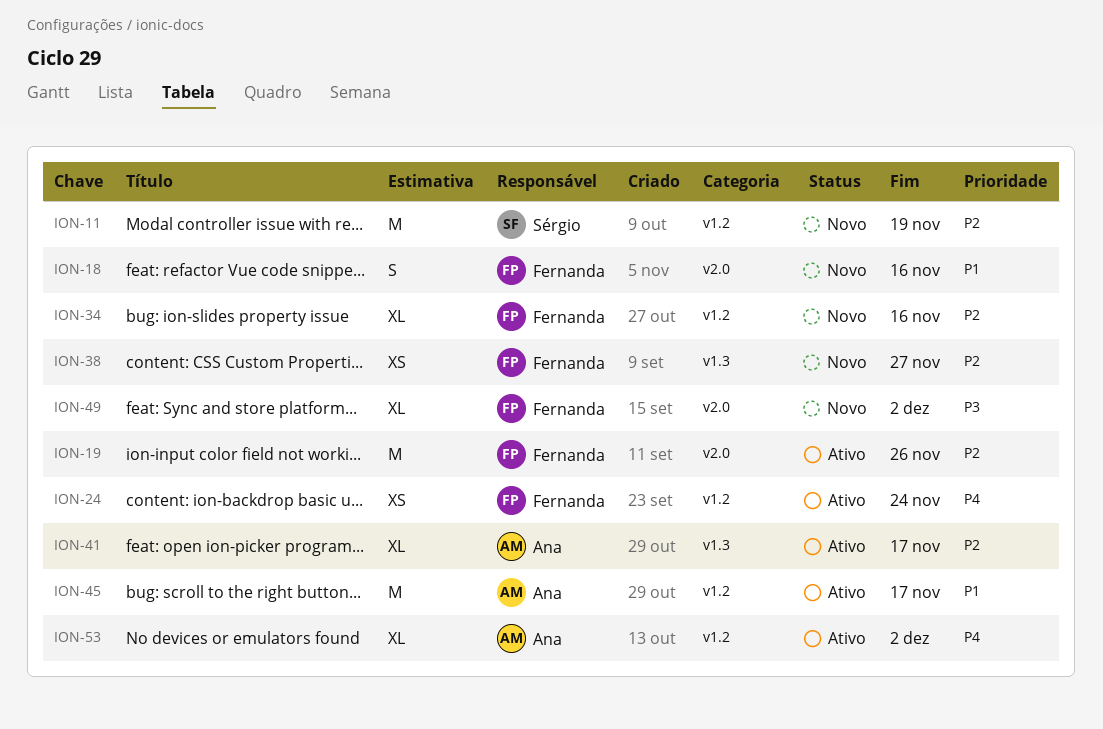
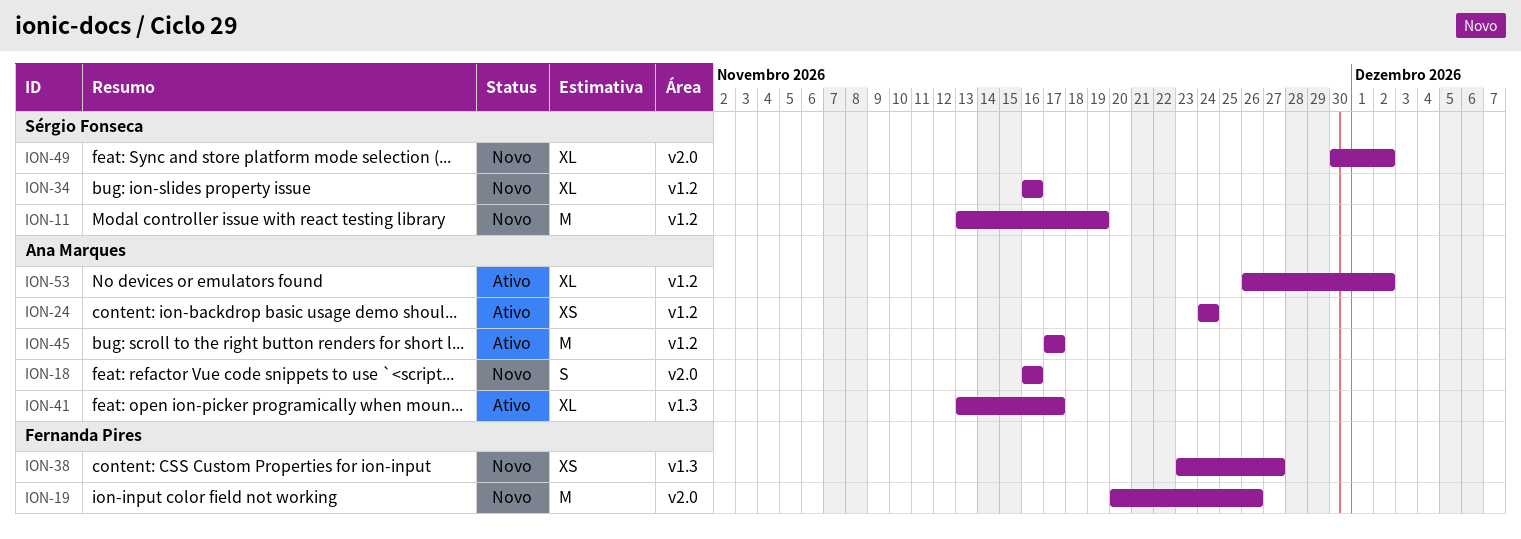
ION-18, owner: Fernanda Pires -> Ana Marques
ION-19, status: Ativo -> Novo
ION-24, owner: Fernanda Pires -> Ana Marques
ION-34, owner: Fernanda Pires -> Sérgio Fonseca
ION-49, owner: Fernanda Pires -> Sérgio Fonseca

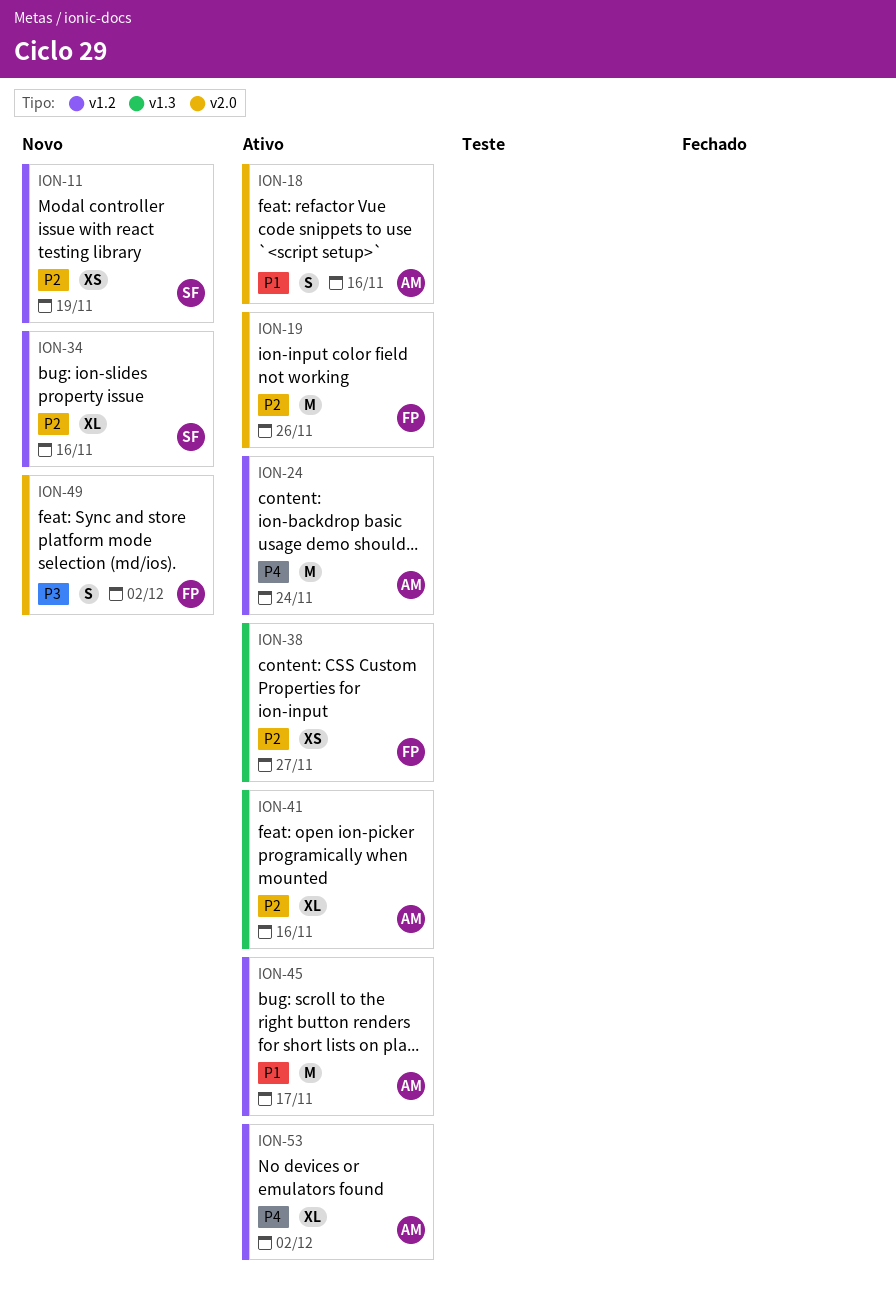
ION-11, estimate: M -> XS
ION-18, status: Novo -> Ativo
ION-19, status: Novo -> Ativo
ION-24, estimate: XS -> M
ION-38, status: Novo -> Ativo
ION-41, due: Nov 17 -> Nov 16
ION-49, owner: Sérgio Fonseca -> Fernanda Pires
ION-49, estimate: XL -> S

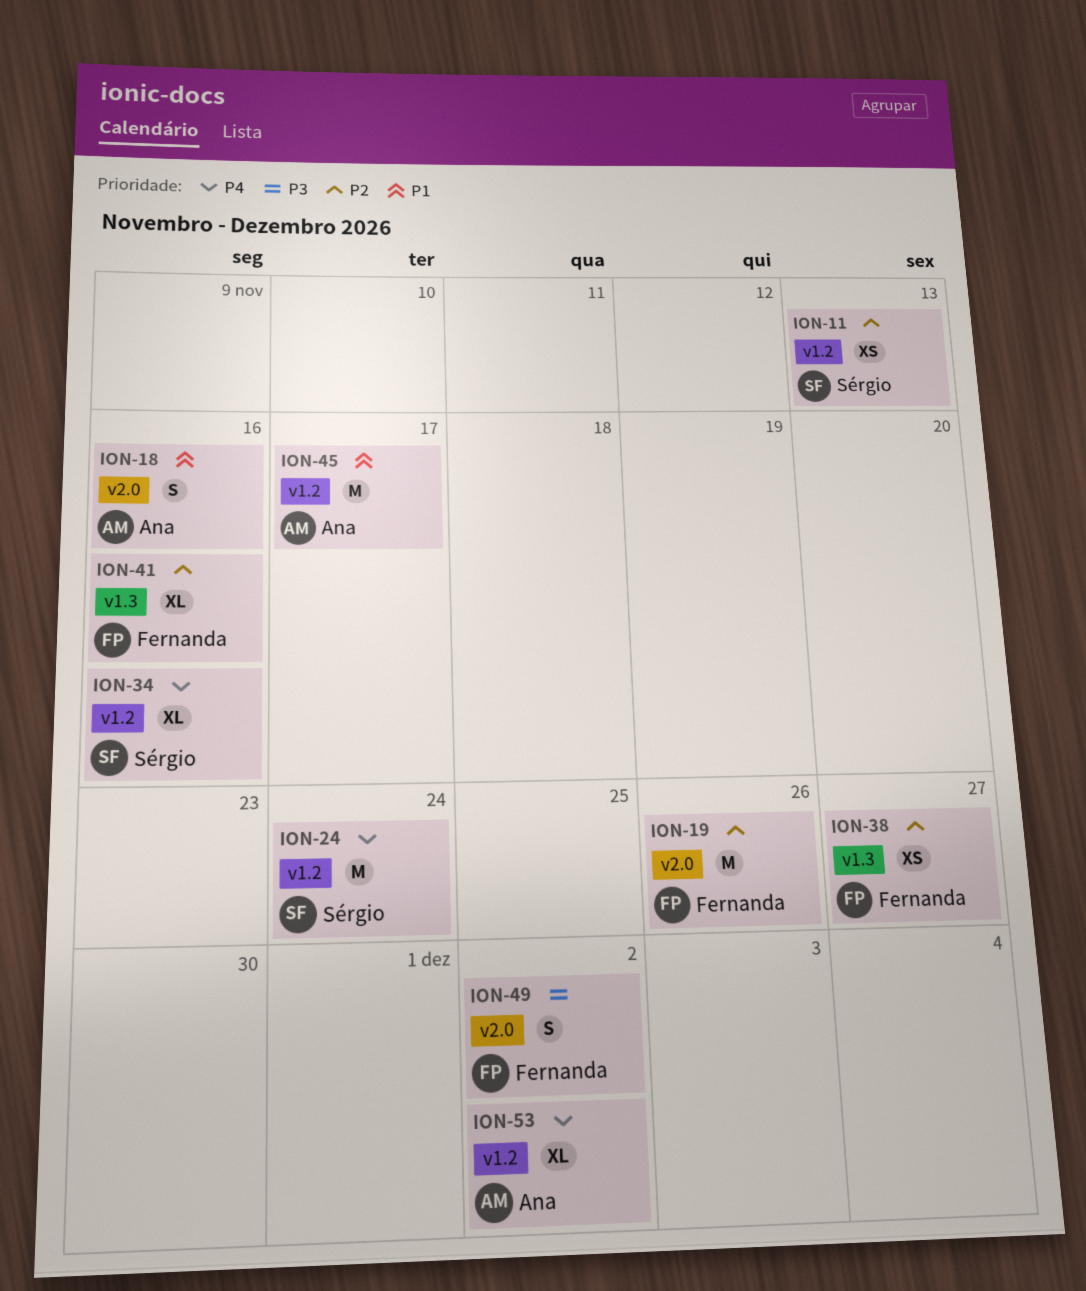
ION-11, due: Nov 19 -> Nov 13
ION-24, owner: Ana -> Sérgio
ION-34, priority: P2 -> P4
ION-41, owner: Ana -> Fernanda

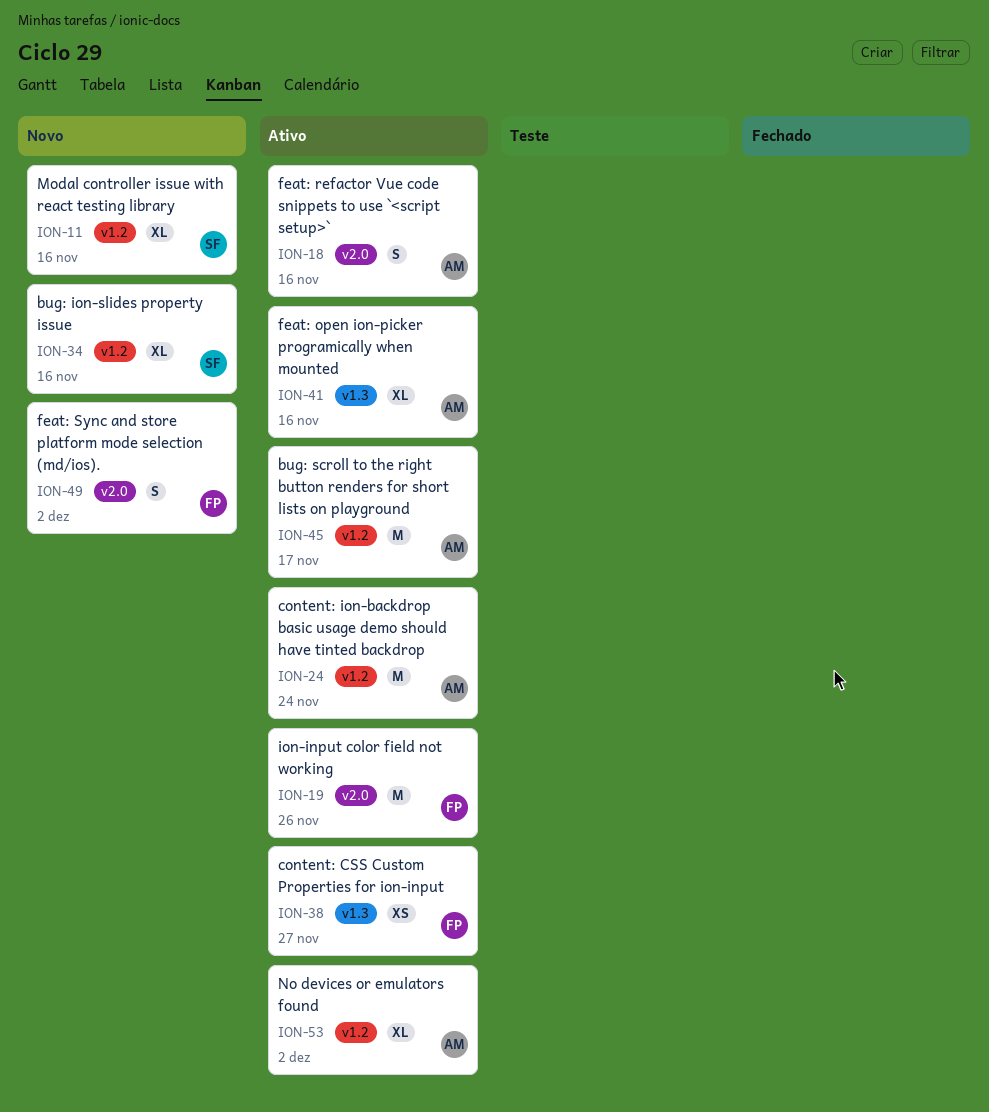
ION-11, estimate: XS -> XL
ION-11, due: Nov 13 -> Nov 16
ION-24, owner: Sérgio -> Ana
ION-41, owner: Fernanda -> Ana

